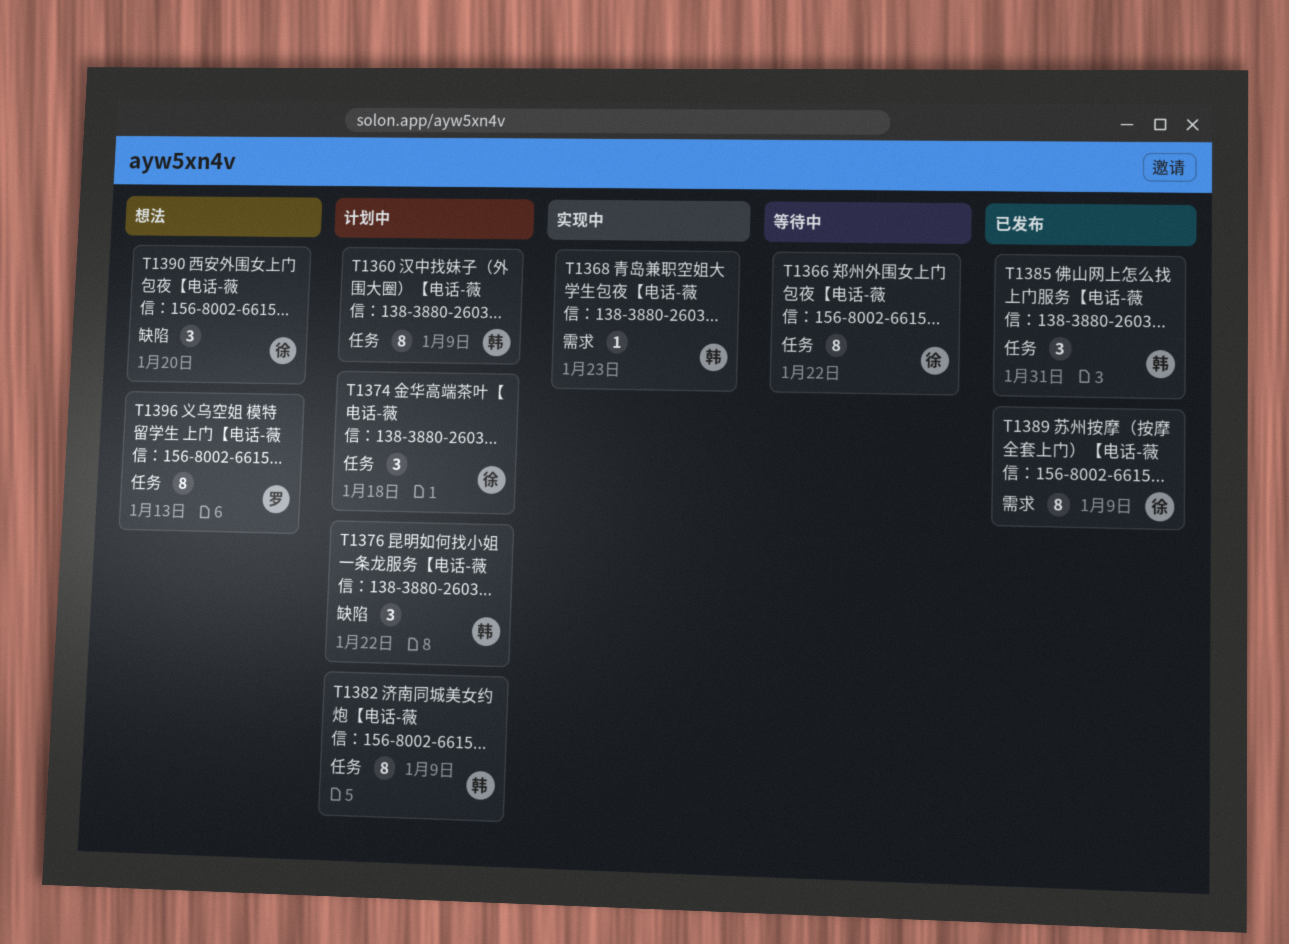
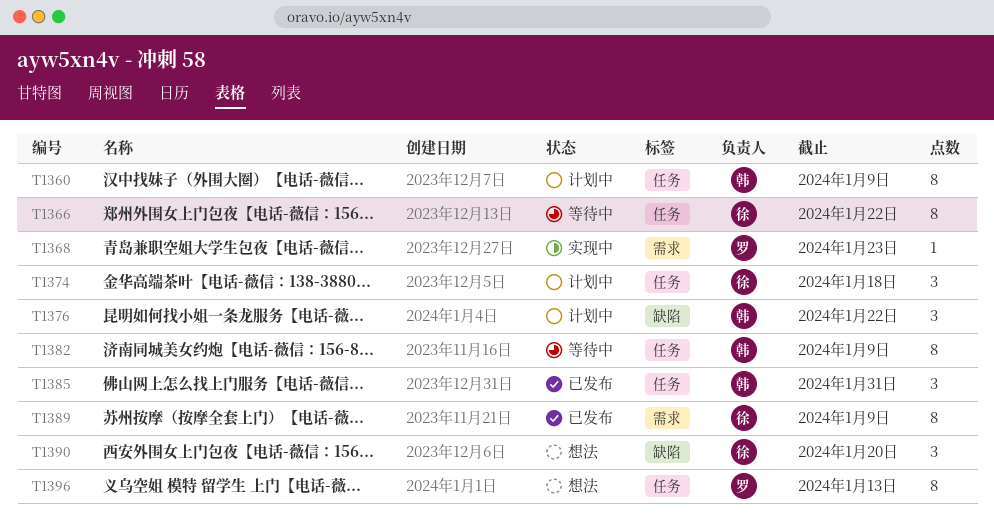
T1368, owner: 韩 -> 罗
T1382, status: 计划中 -> 等待中

